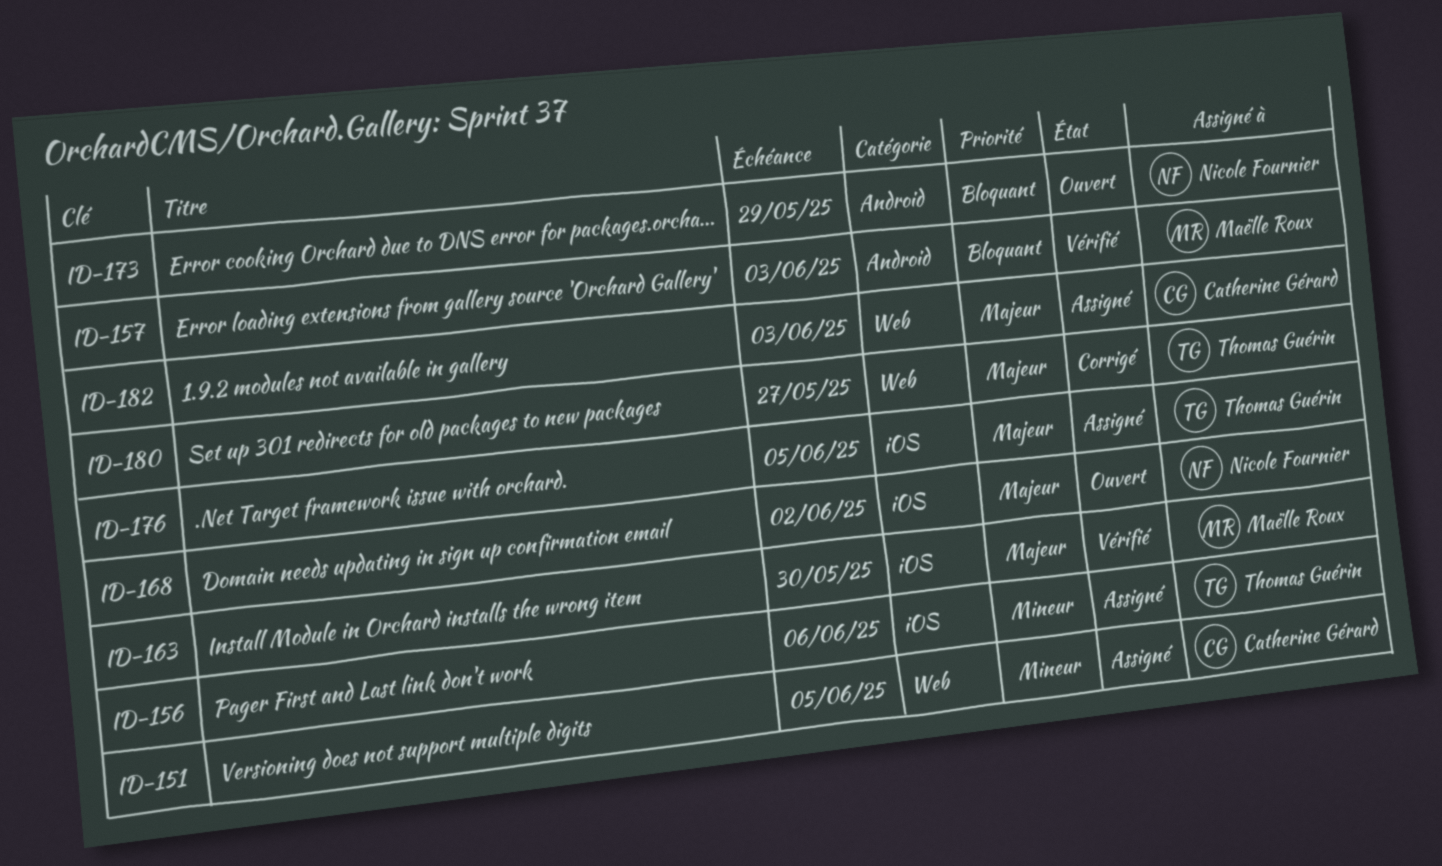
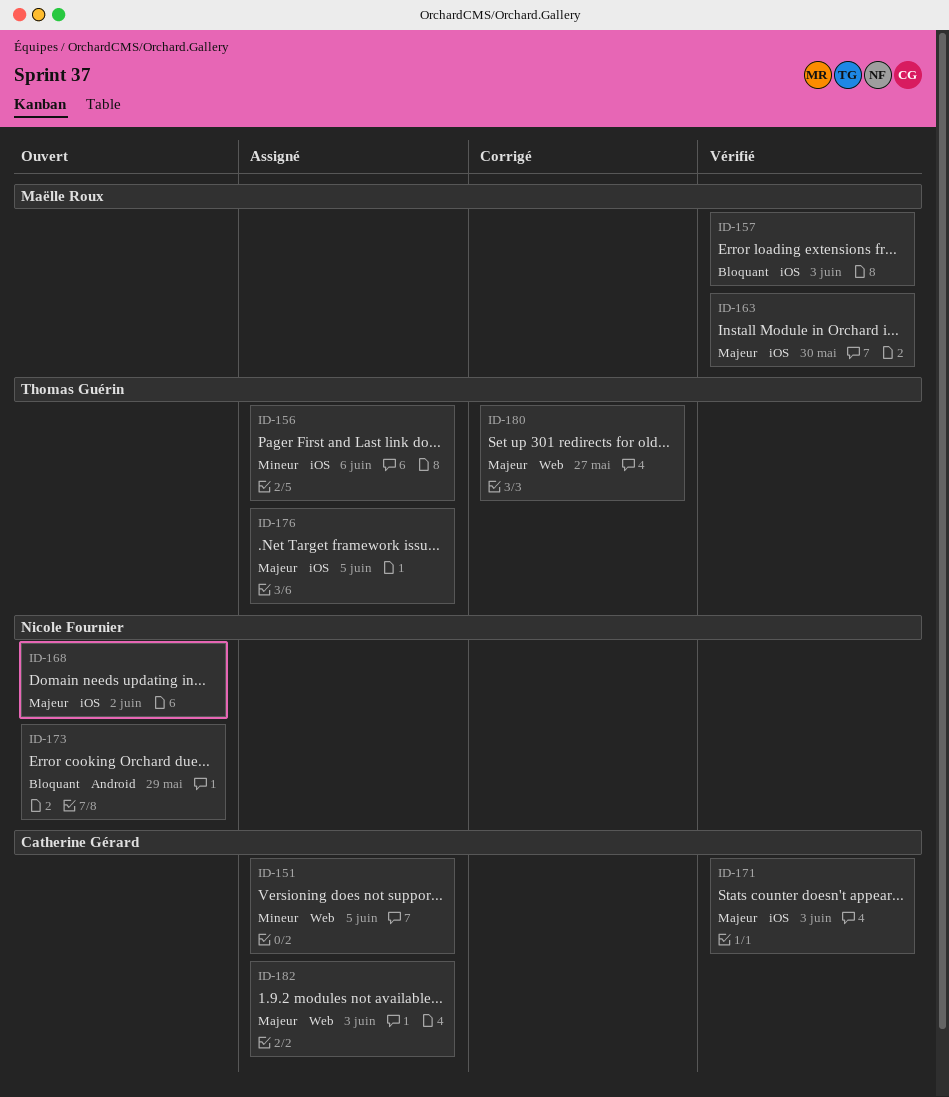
ID-157, label: Android -> iOS
ID-171: none -> present

